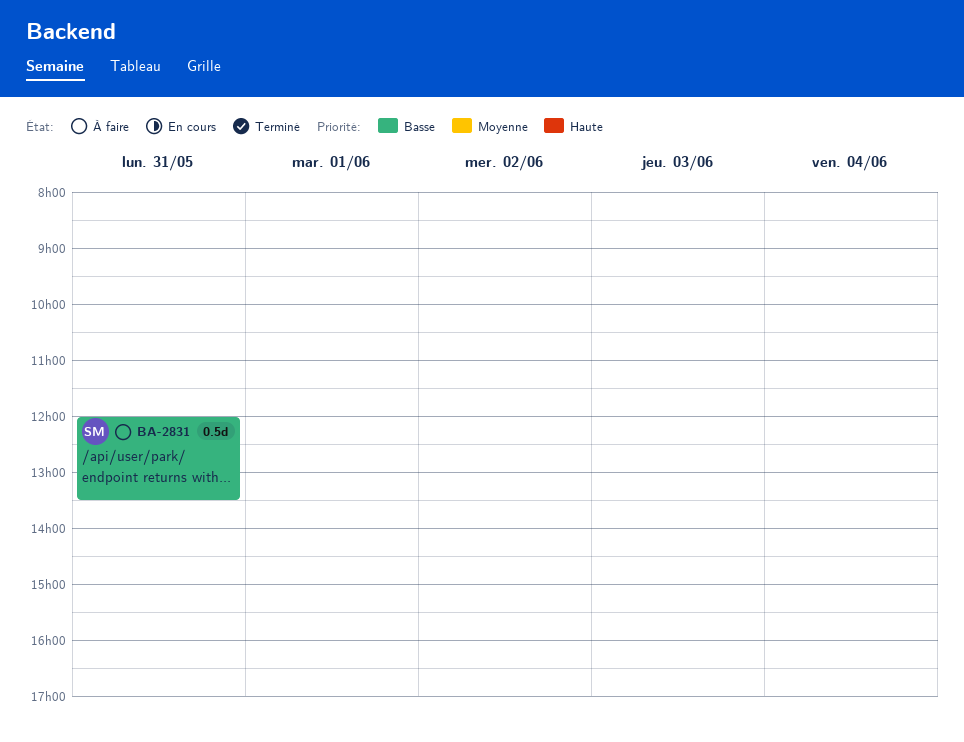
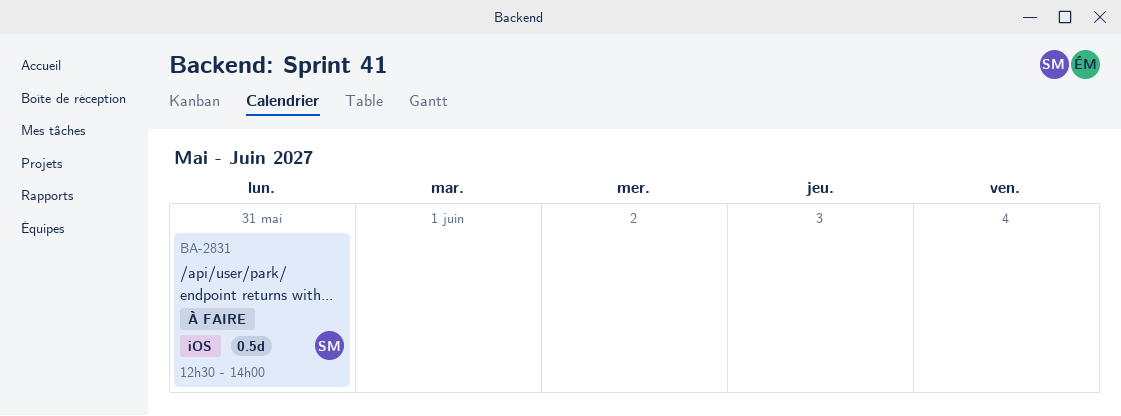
BA-2831, begins: 12:00 -> 12:30
BA-2831, ends: 13:30 -> 14:00

